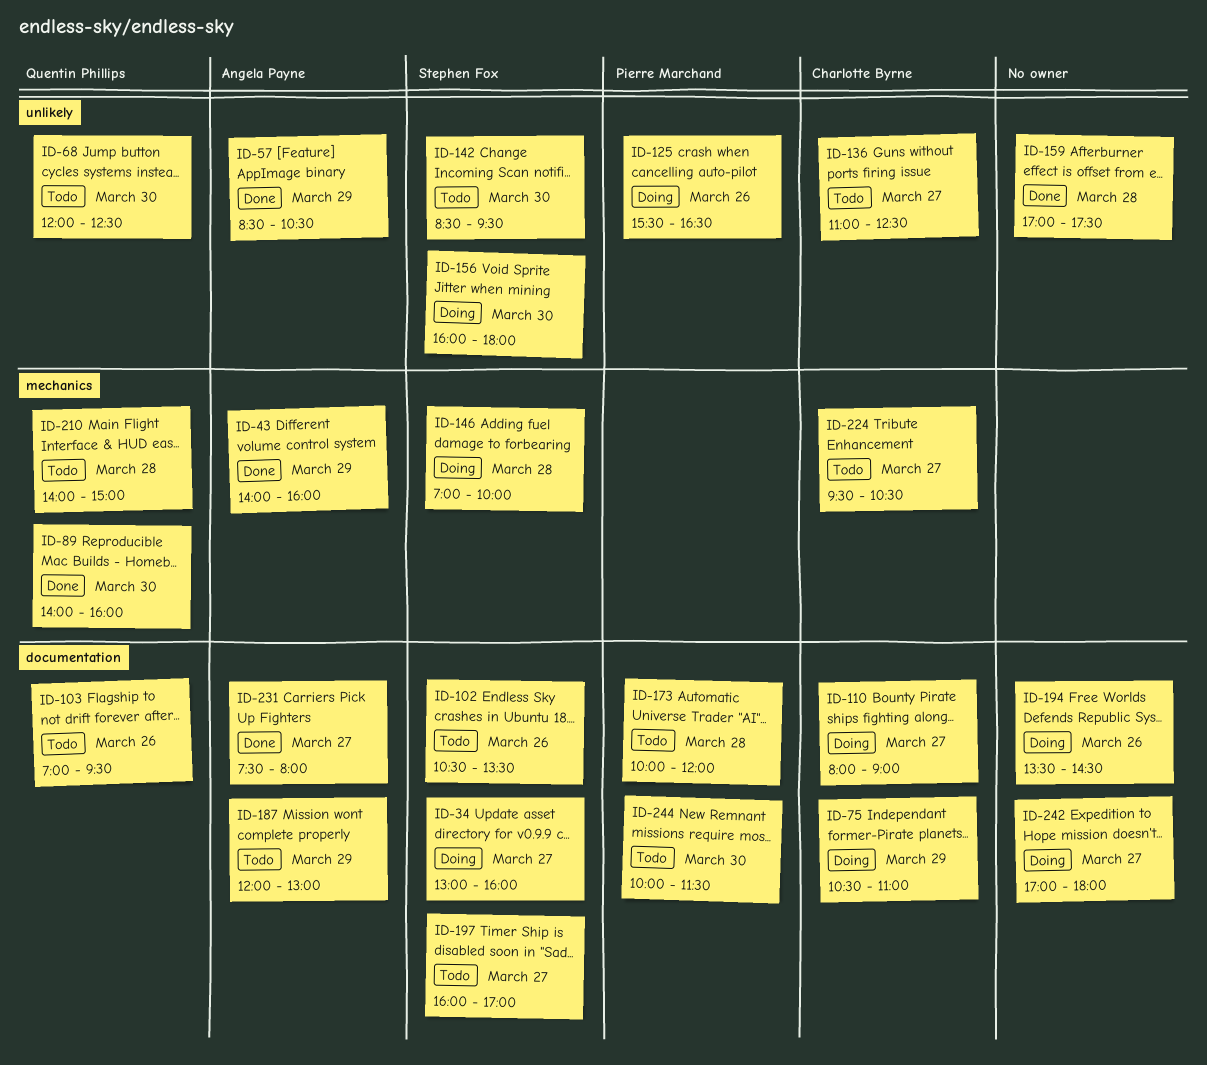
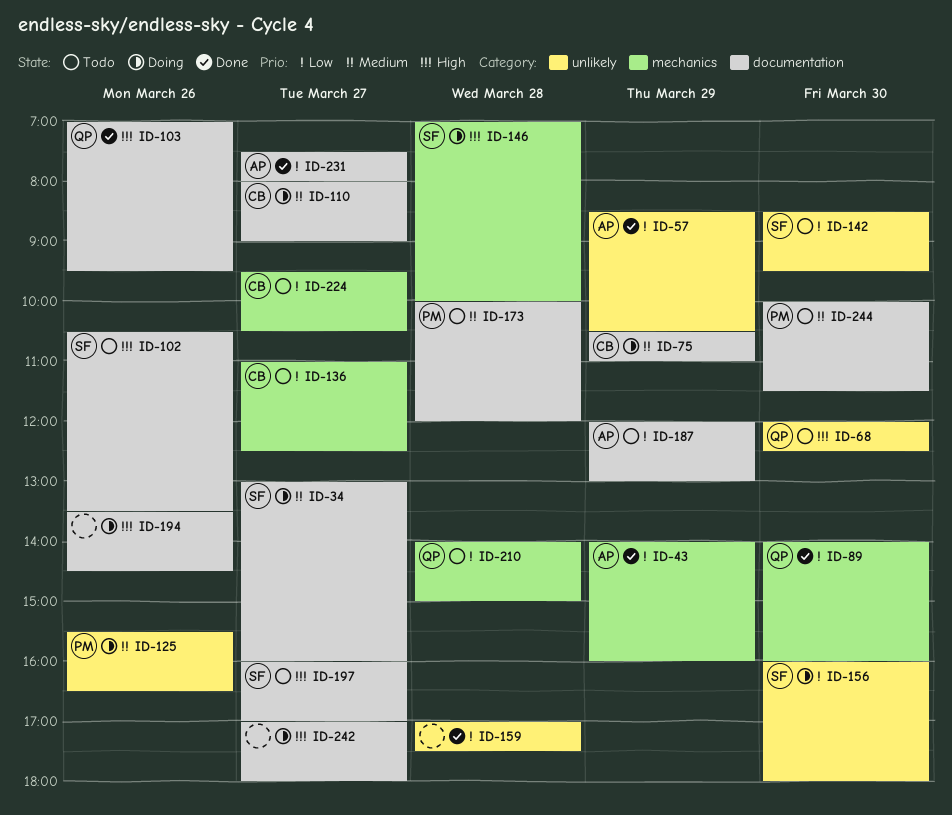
ID-103, status: Todo -> Done
ID-136, label: unlikely -> mechanics

